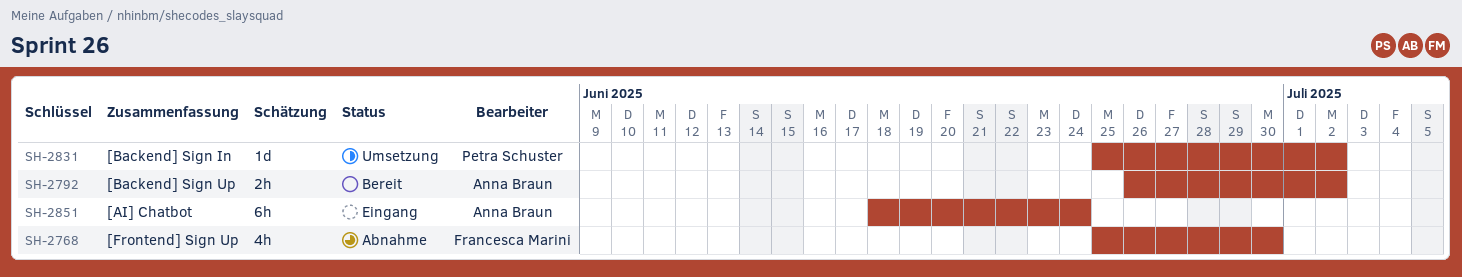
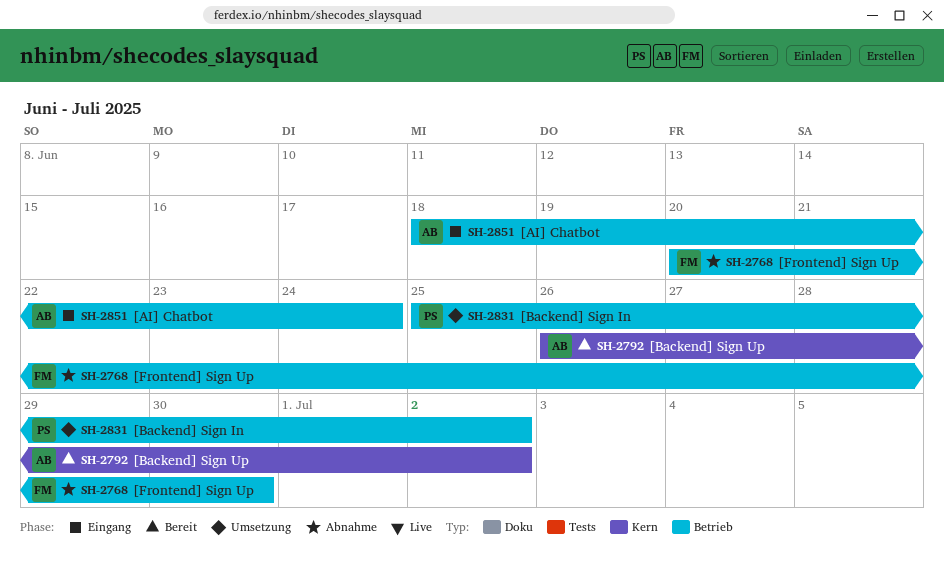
SH-2768, start: Jun 25 -> Jun 20

